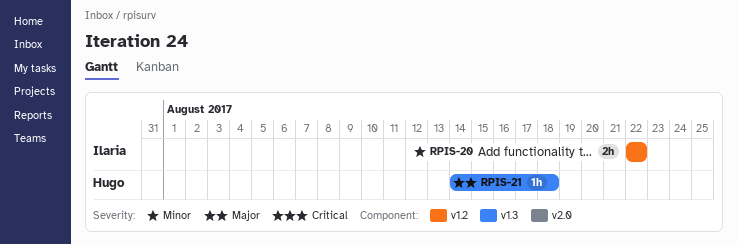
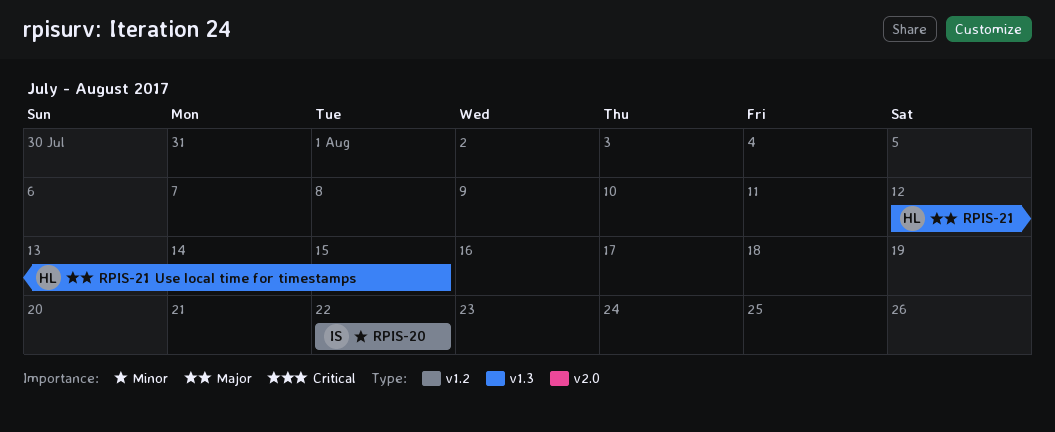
RPIS-21, start: Aug 14 -> Aug 12
RPIS-21, due: Aug 18 -> Aug 15

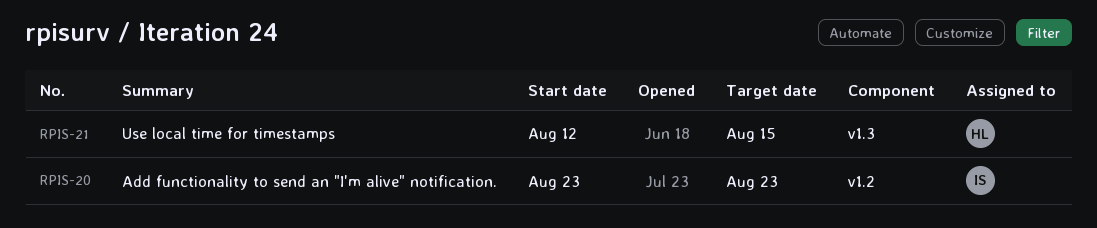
RPIS-20, start: Aug 22 -> Aug 23
RPIS-20, due: Aug 22 -> Aug 23

